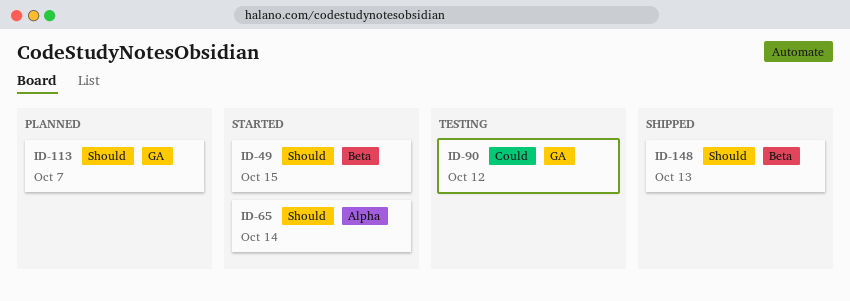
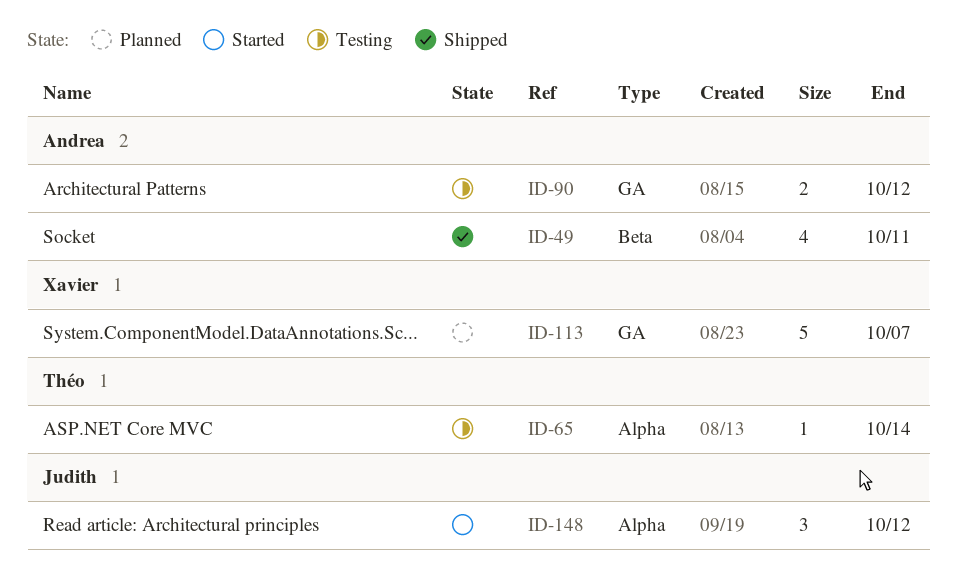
ID-49, status: Started -> Shipped
ID-49, due: Oct 15 -> Oct 11
ID-65, status: Started -> Testing
ID-148, status: Shipped -> Started
ID-148, label: Beta -> Alpha
ID-148, due: Oct 13 -> Oct 12

